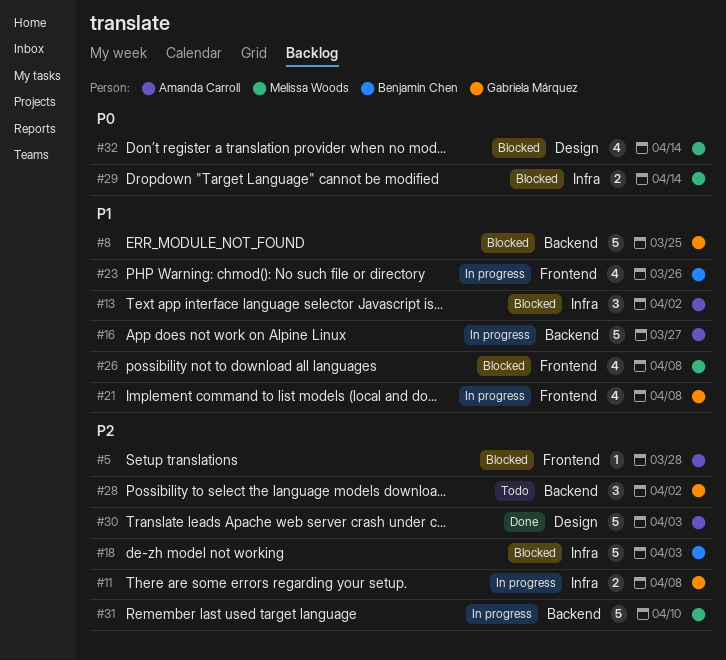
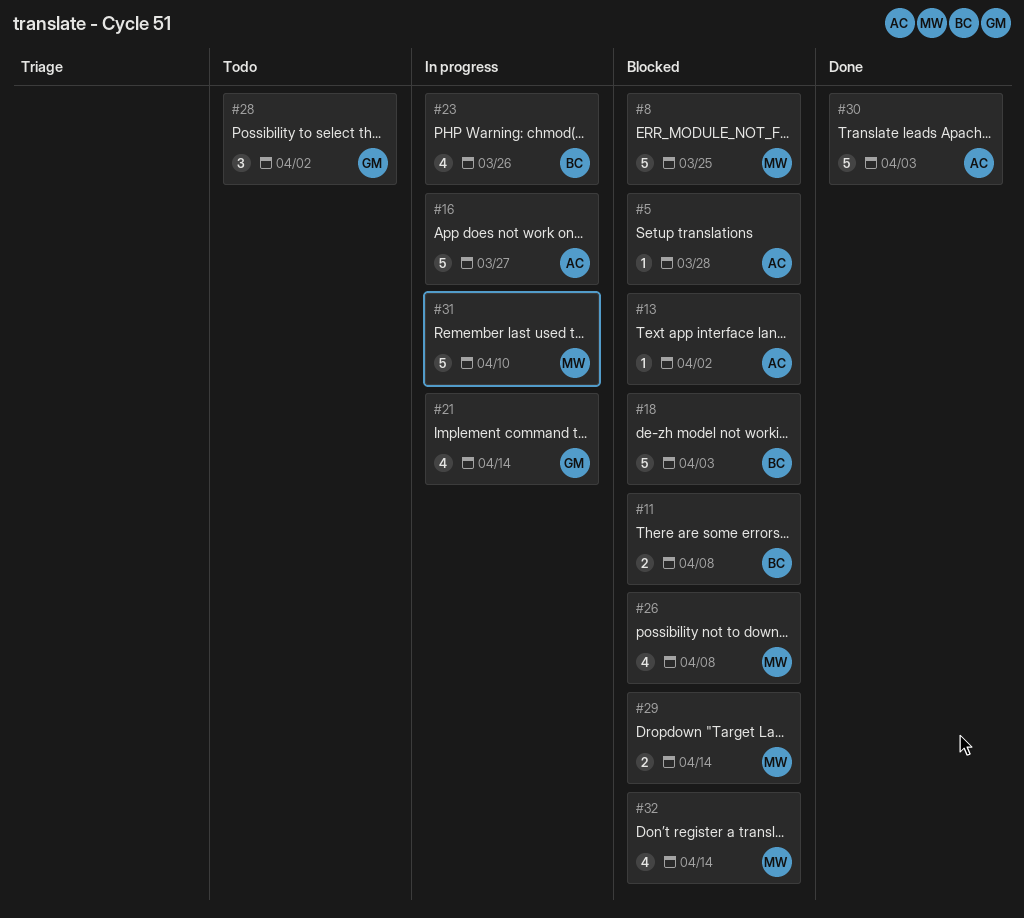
#8, owner: Gabriela Márquez -> Melissa Woods
#11, status: In progress -> Blocked
#11, owner: Gabriela Márquez -> Benjamin Chen
#13, estimate: 3 -> 1
#21, due: Apr 8 -> Apr 14

